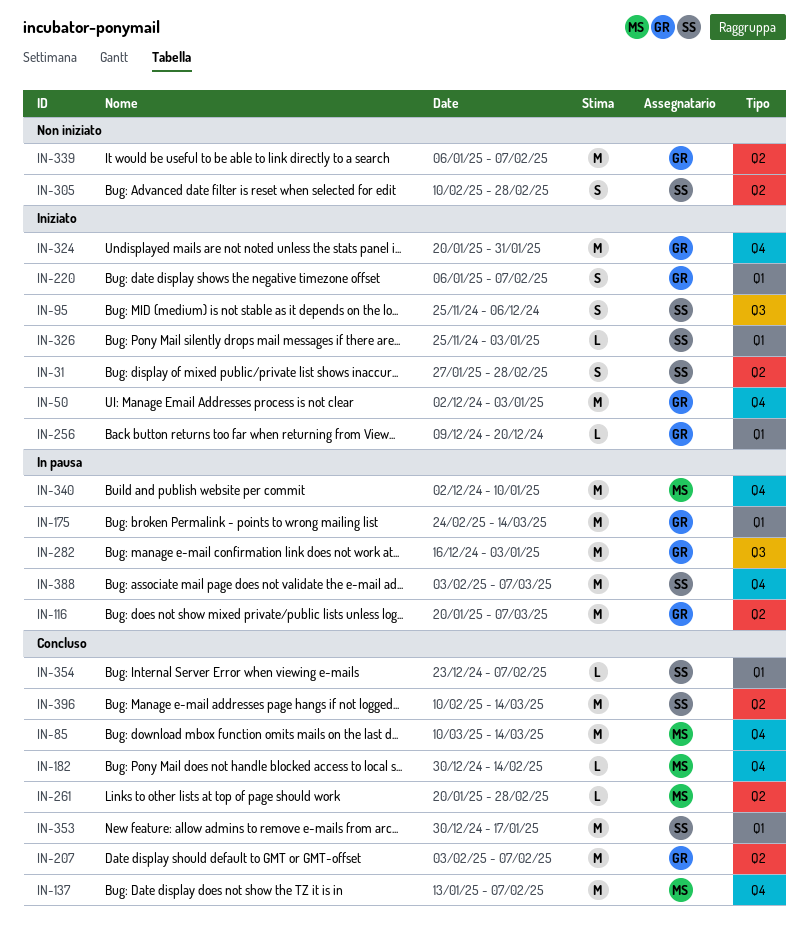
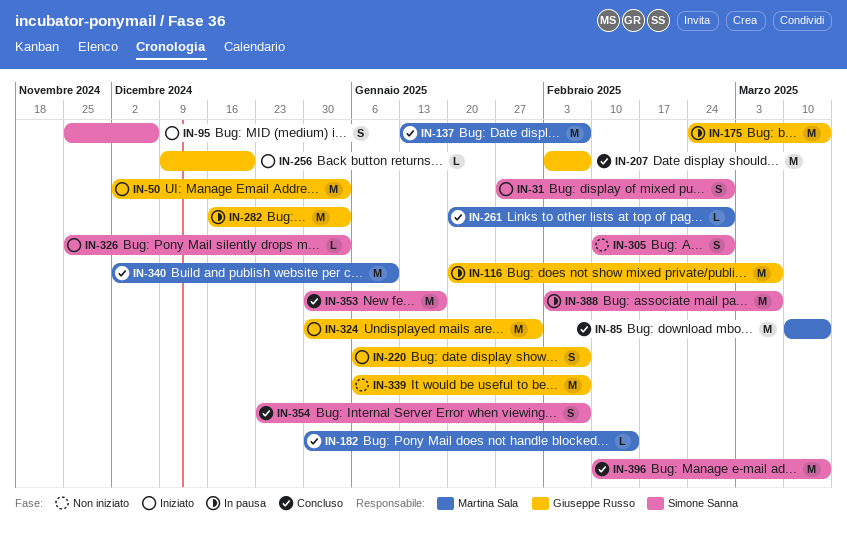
IN-324, start: Jan 20 -> Dec 30
IN-340, status: In pausa -> Concluso
IN-354, estimate: L -> S

